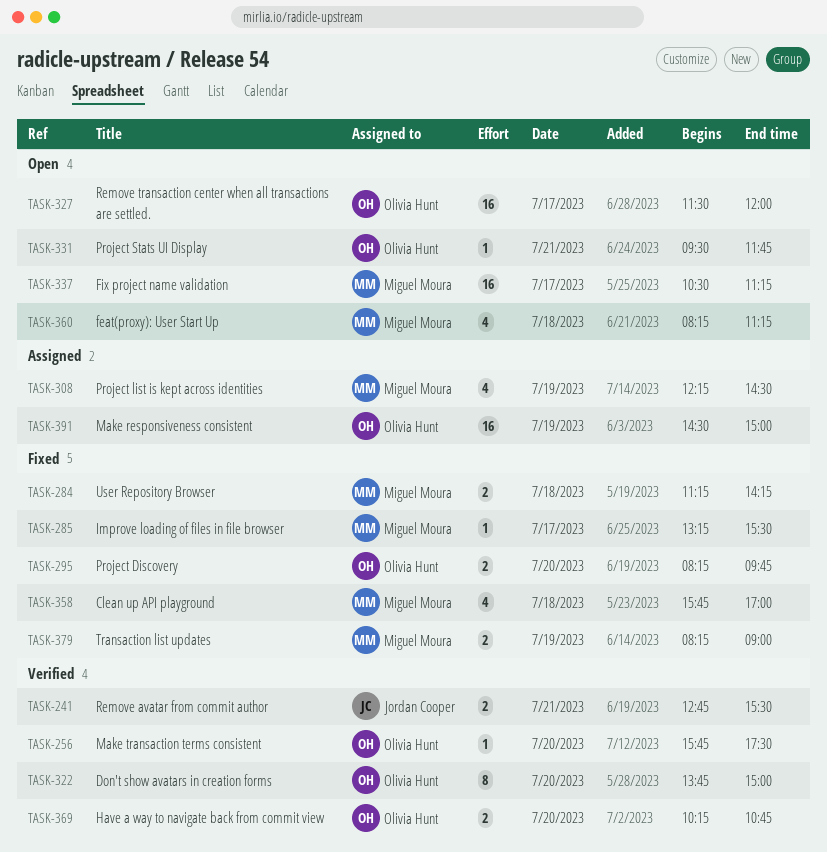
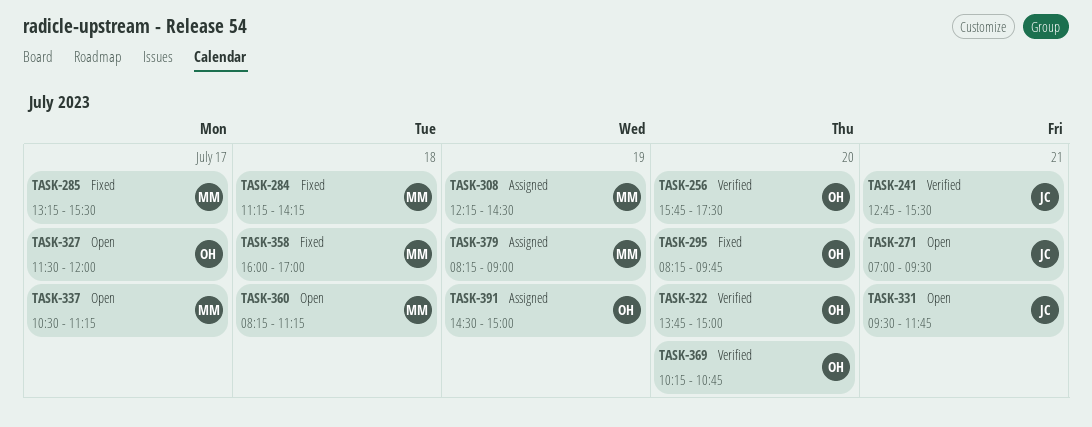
TASK-271: none -> present
TASK-331, owner: Olivia Hunt -> Jordan Cooper
TASK-358, begins: 15:45 -> 16:00
TASK-379, status: Fixed -> Assigned

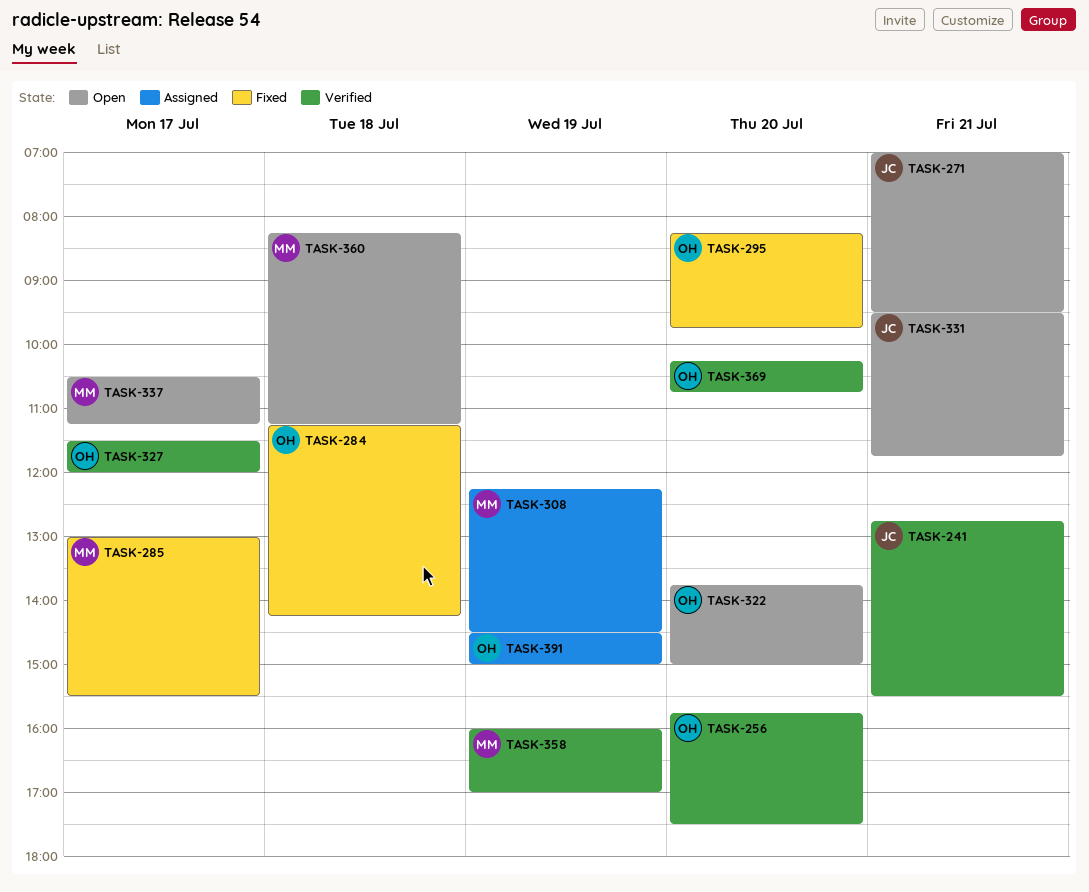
TASK-284, owner: MM -> OH
TASK-285, begins: 13:15 -> 13:00
TASK-322, status: Verified -> Open
TASK-327, status: Open -> Verified
TASK-358, status: Fixed -> Verified
TASK-358, day: Jul 18 -> Jul 19
TASK-379: present -> none

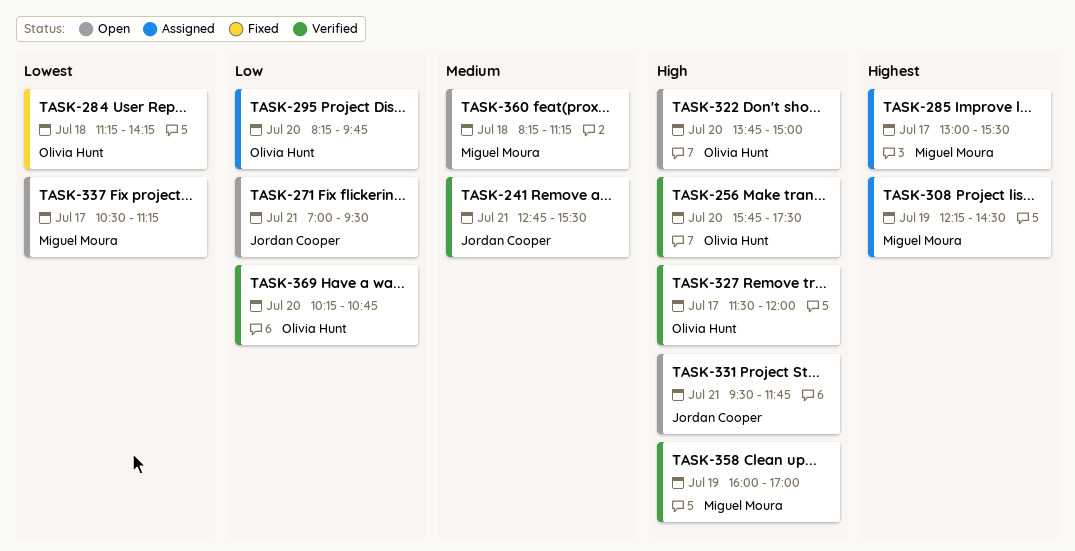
TASK-285, status: Fixed -> Assigned
TASK-295, status: Fixed -> Assigned
TASK-391: present -> none

